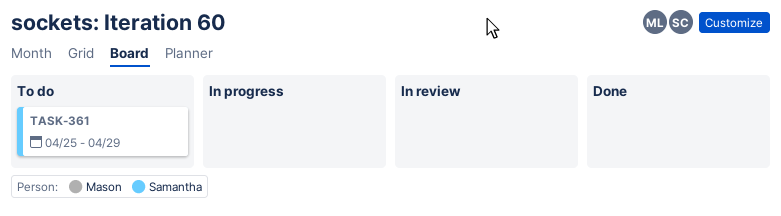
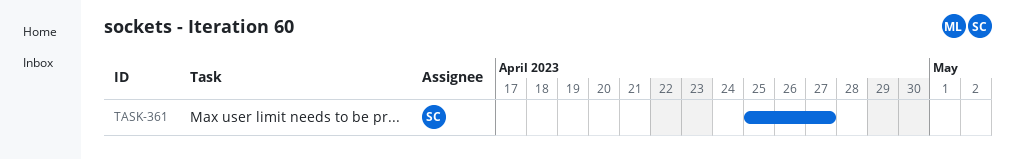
TASK-361, due: Apr 29 -> Apr 27

